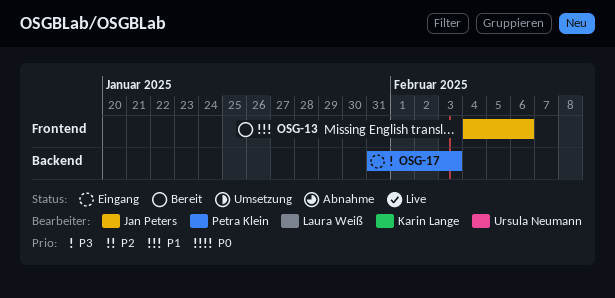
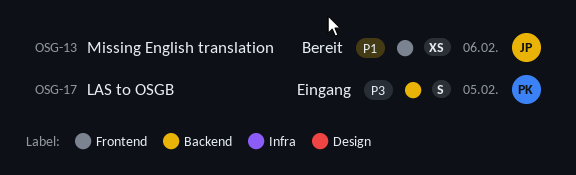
OSG-17, due: Feb 3 -> Feb 5

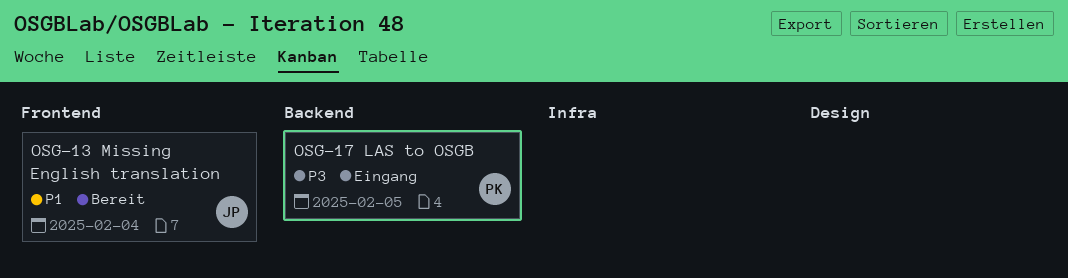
OSG-13, due: Feb 6 -> Feb 4

